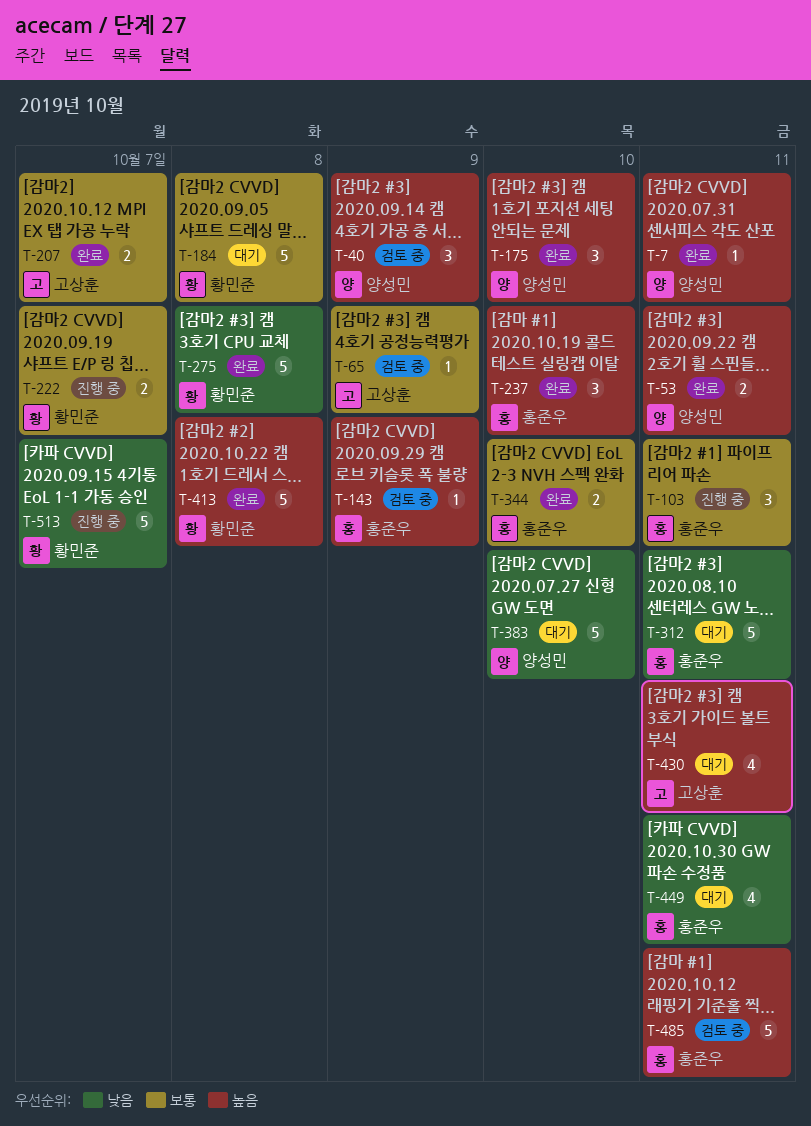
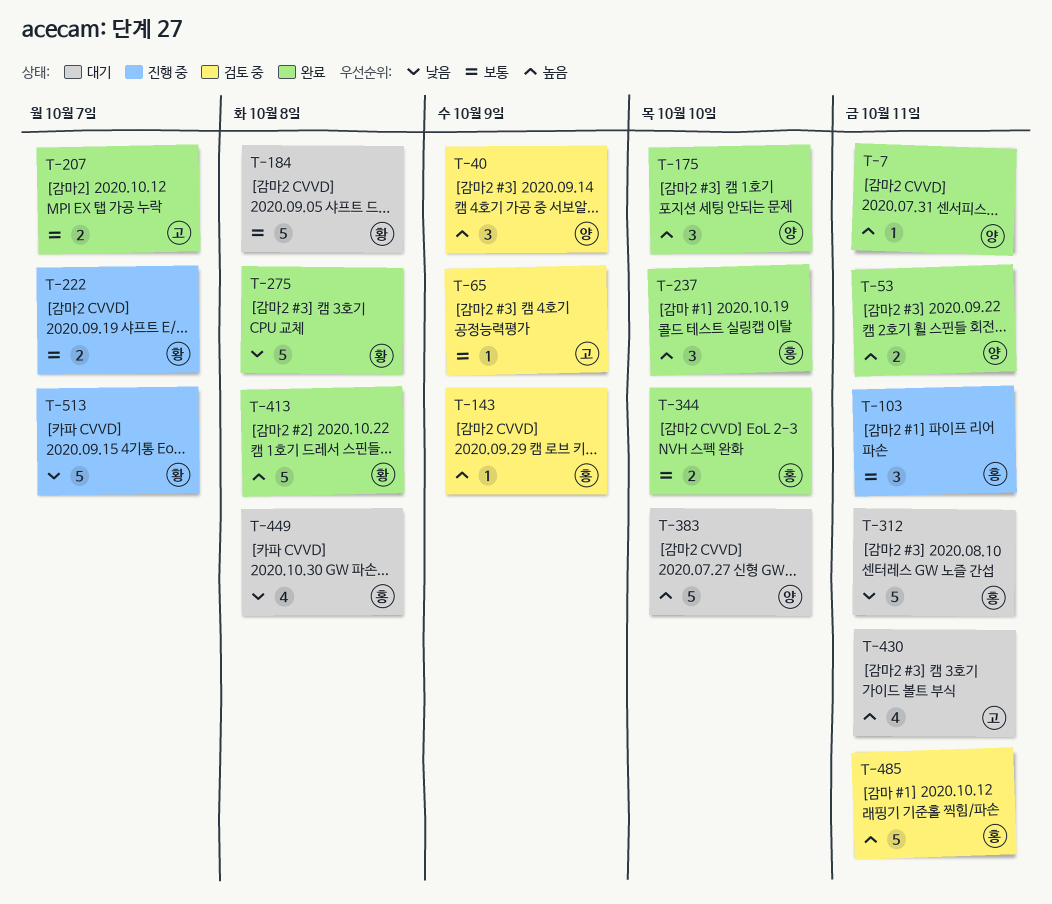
T-383, priority: 낮음 -> 높음
T-449, due: Oct 11 -> Oct 8

